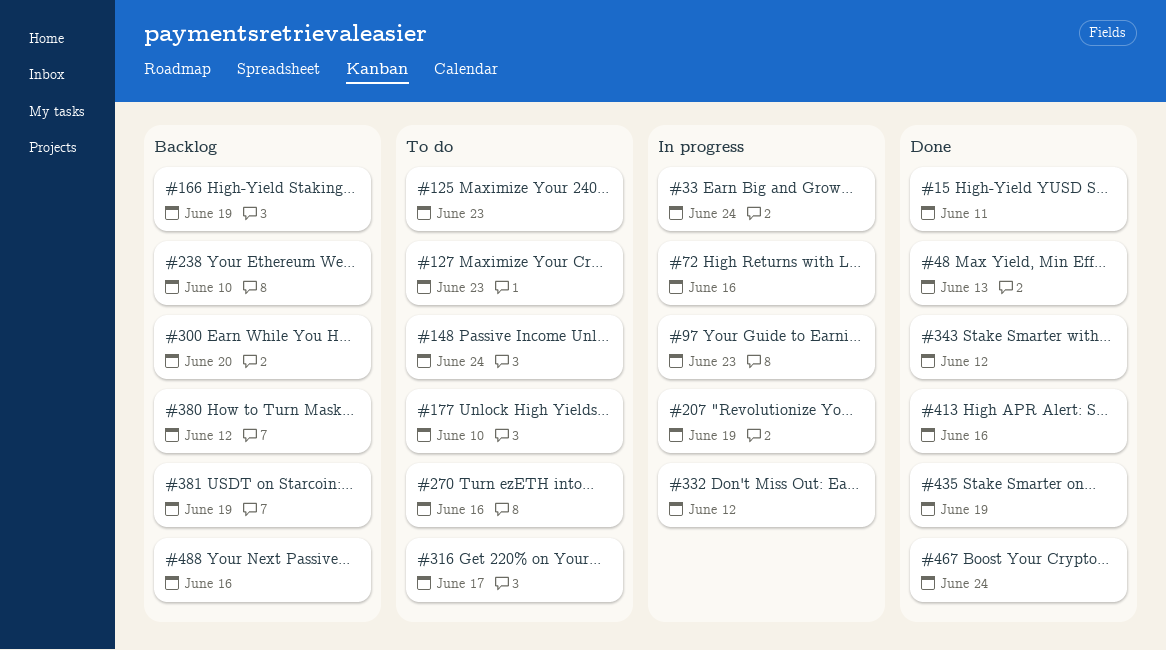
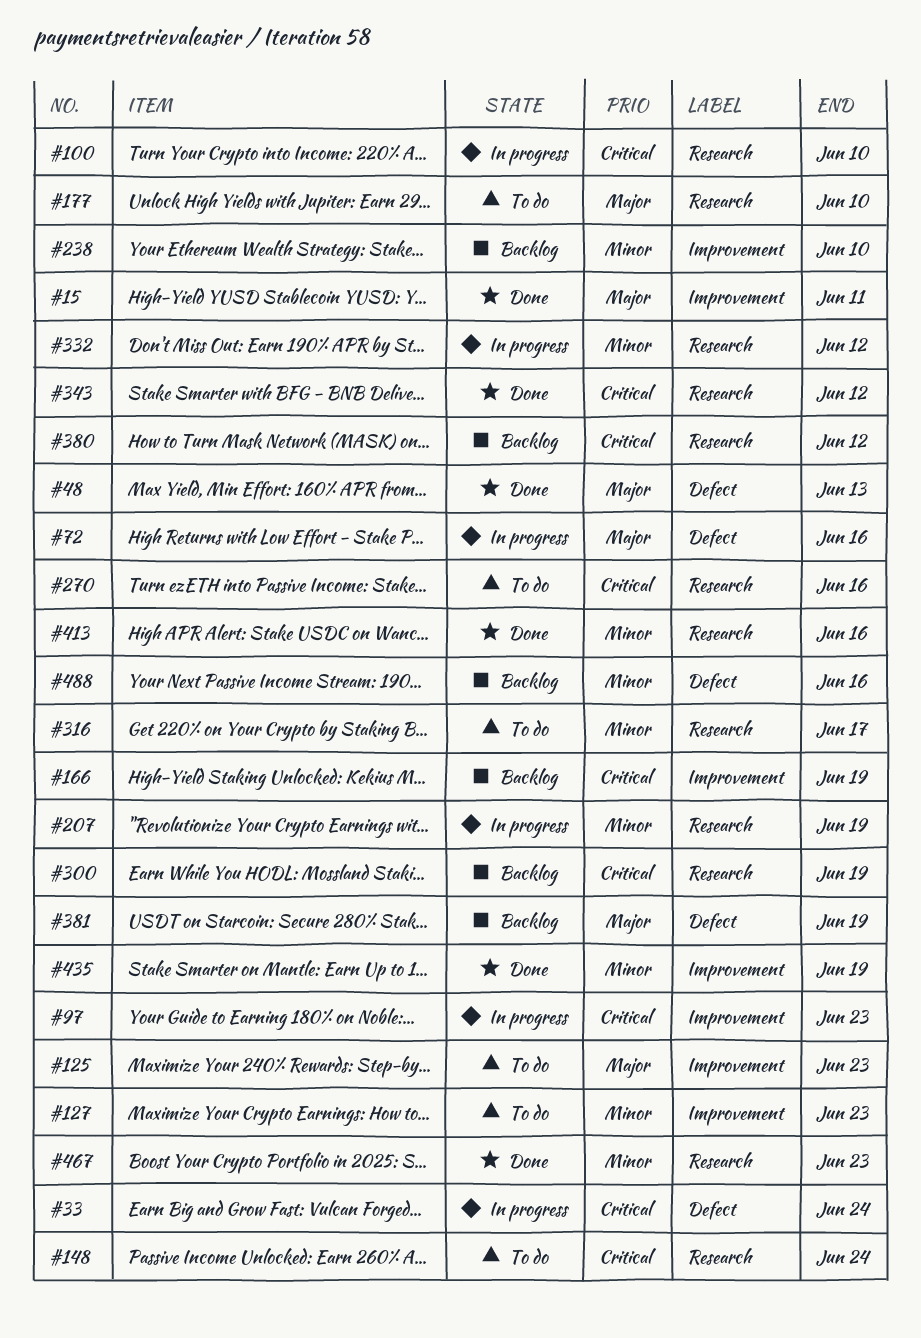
#100: none -> present
#300, due: Jun 20 -> Jun 19
#467, due: Jun 24 -> Jun 23

